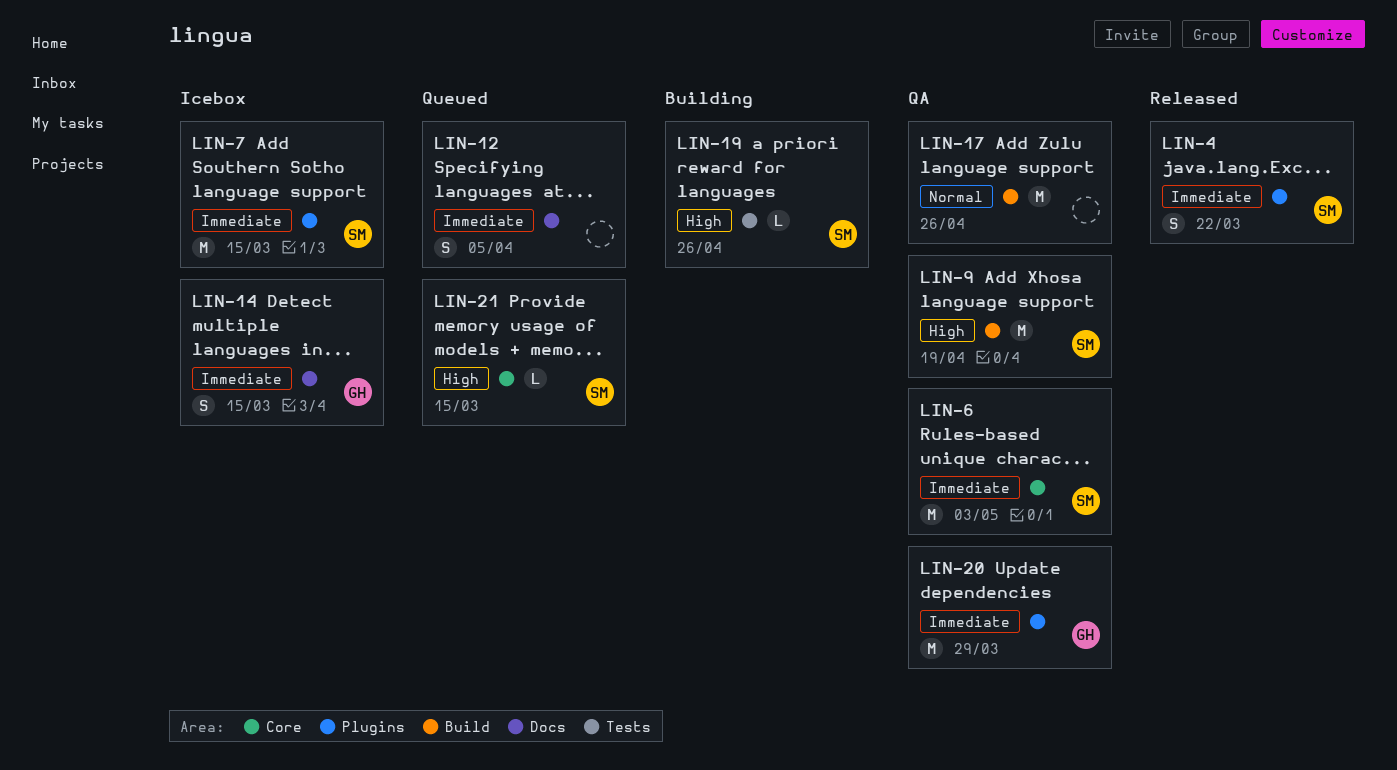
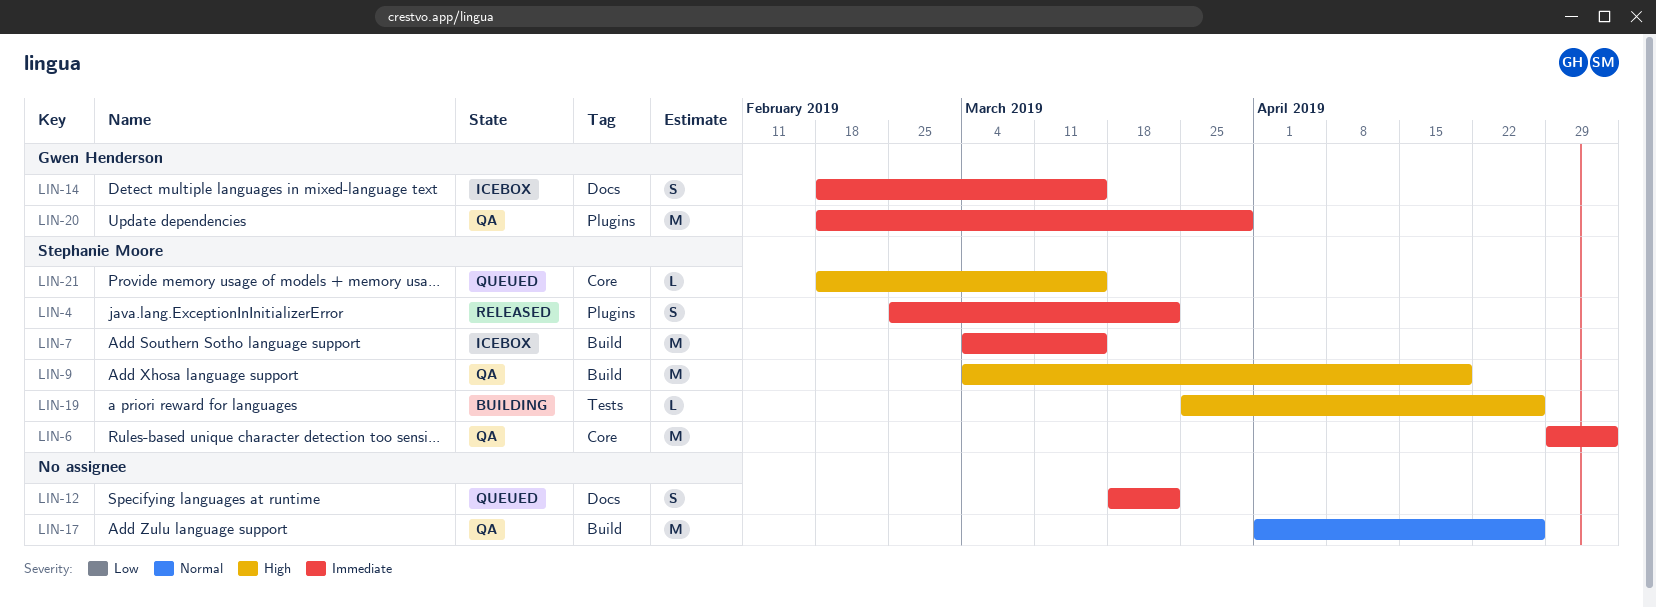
LIN-7, label: Plugins -> Build
LIN-12, due: Apr 5 -> Mar 22

